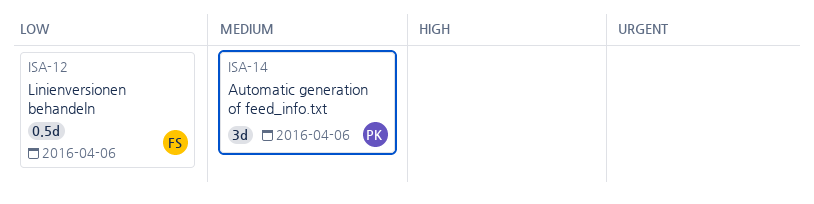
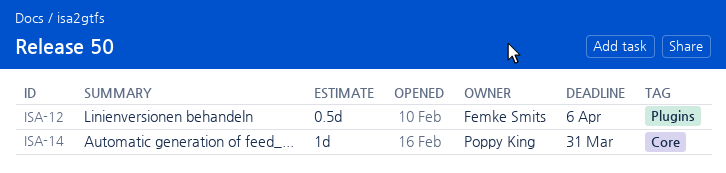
ISA-14, estimate: 3d -> 1d
ISA-14, due: Apr 6 -> Mar 31

